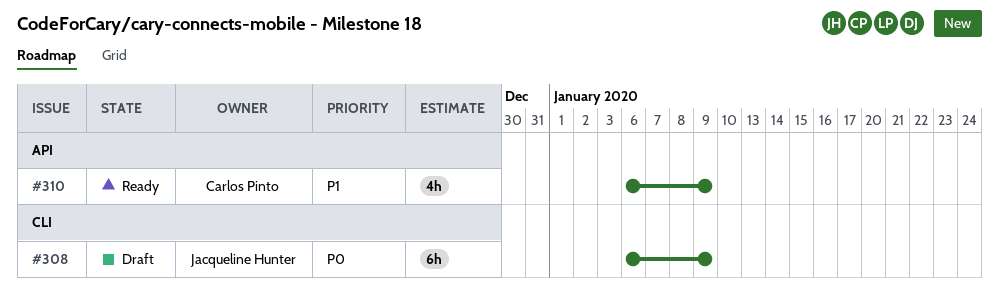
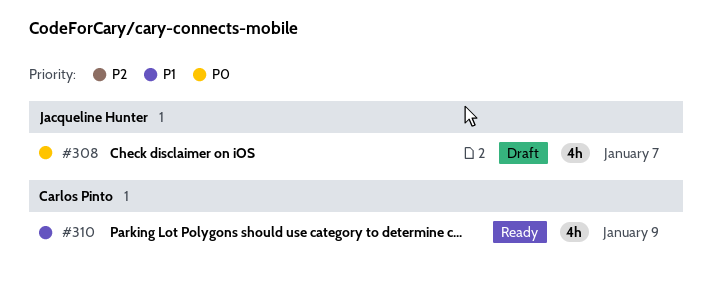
#308, estimate: 6h -> 4h
#308, due: Jan 9 -> Jan 7

